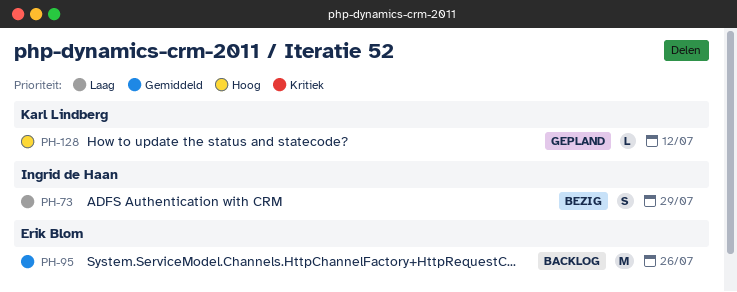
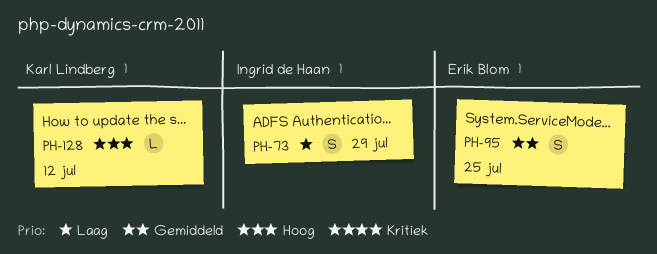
PH-95, estimate: M -> S
PH-95, due: Jul 26 -> Jul 25

